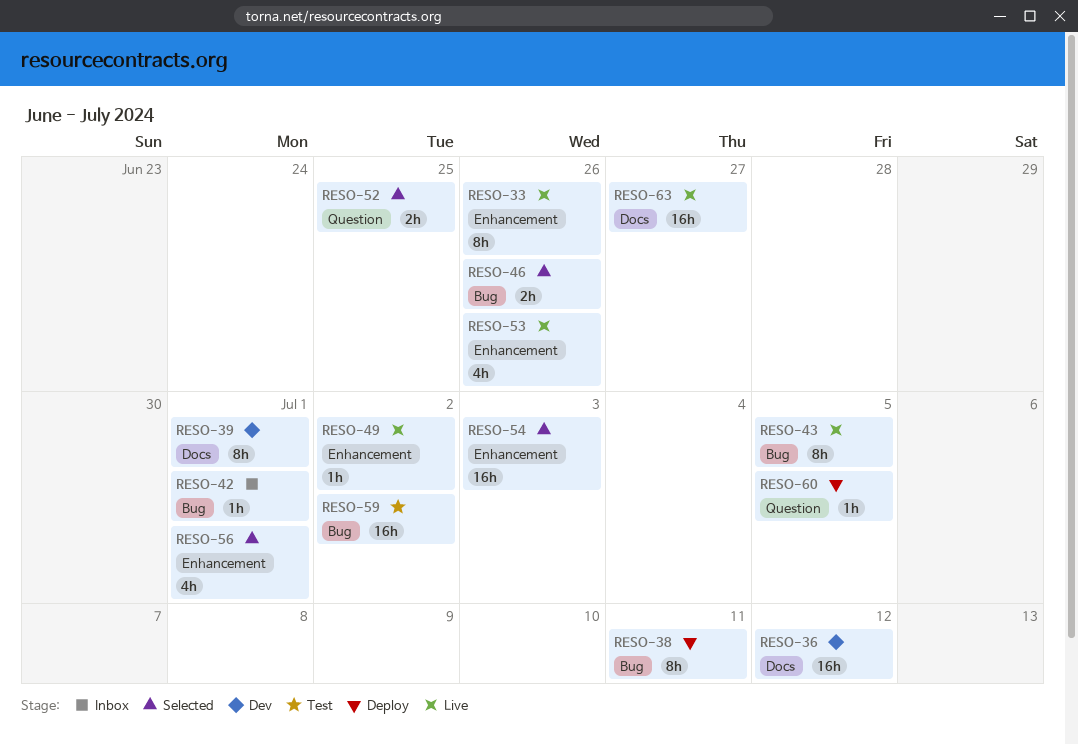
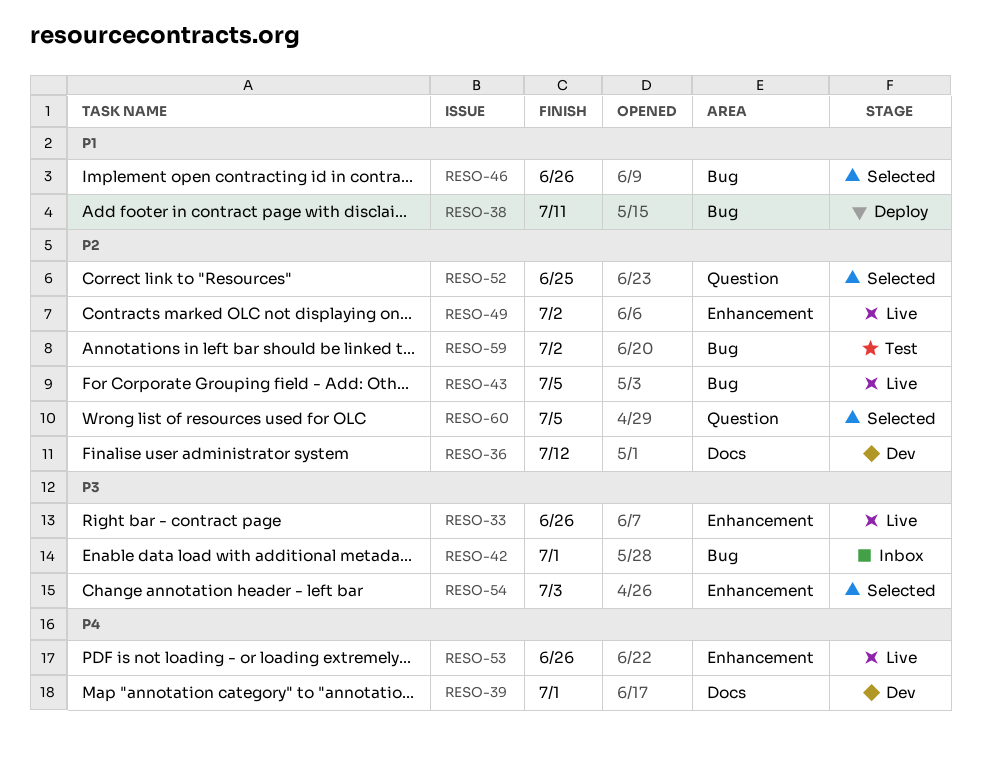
RESO-56: present -> none
RESO-60, status: Deploy -> Selected
RESO-63: present -> none

